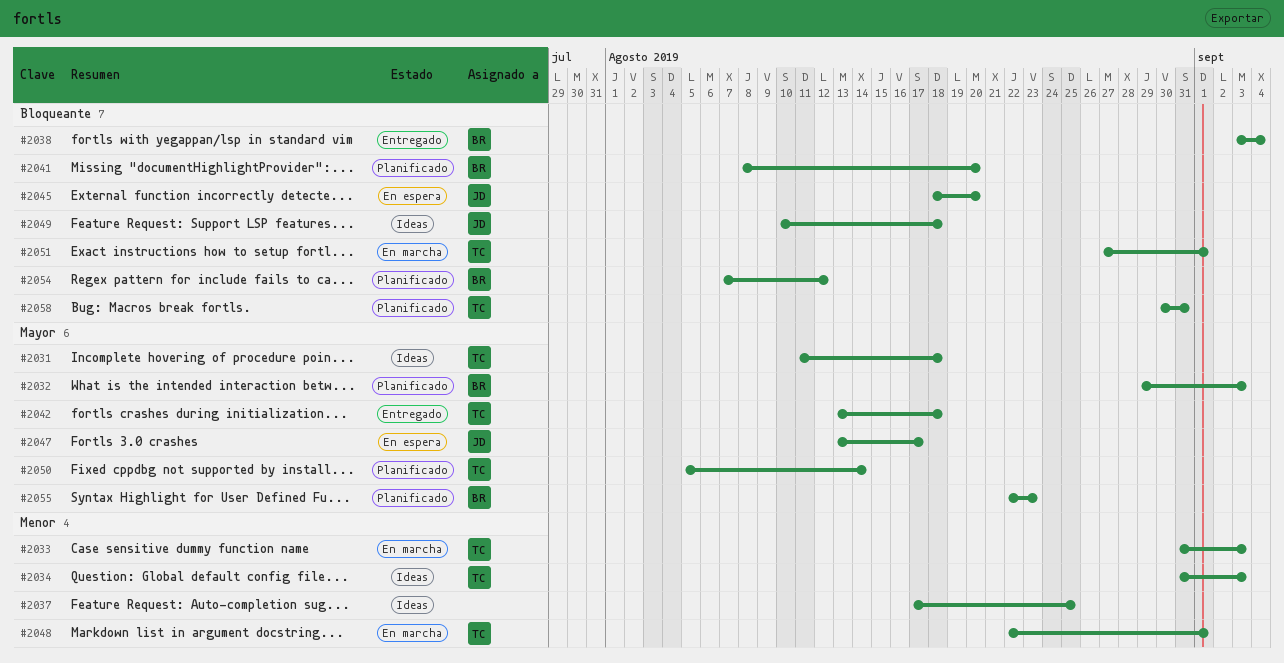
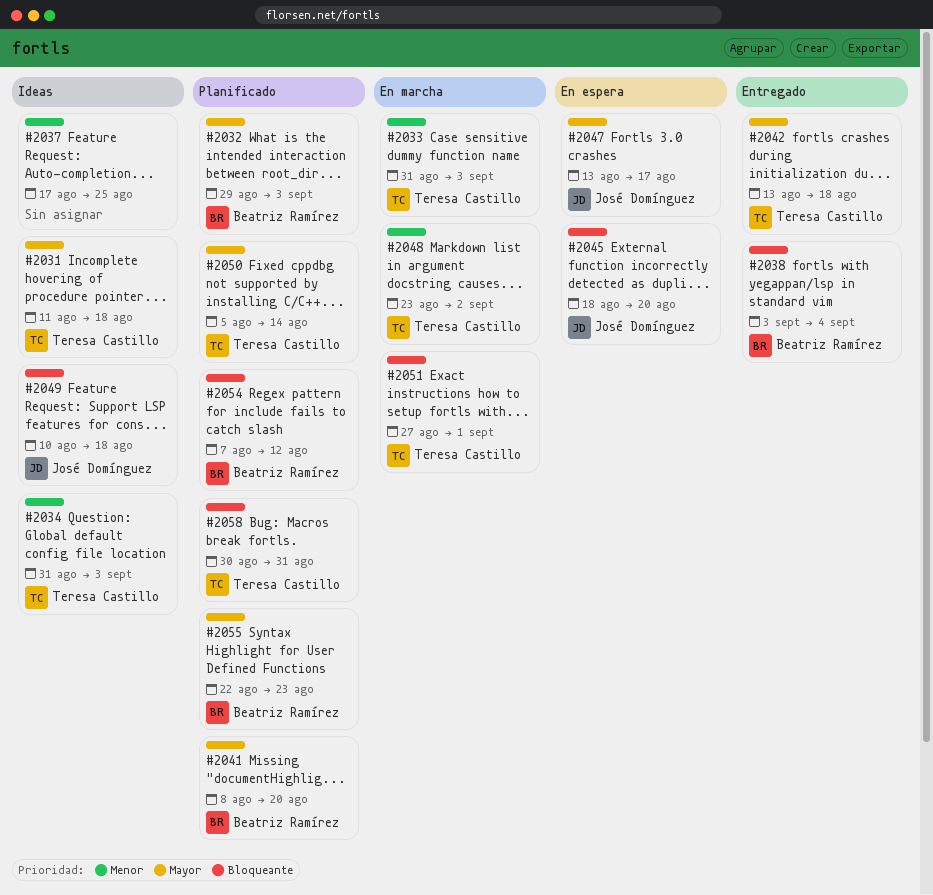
#2041, priority: Bloqueante -> Mayor
#2048, start: Aug 22 -> Aug 23
#2048, due: Sep 1 -> Sep 2

